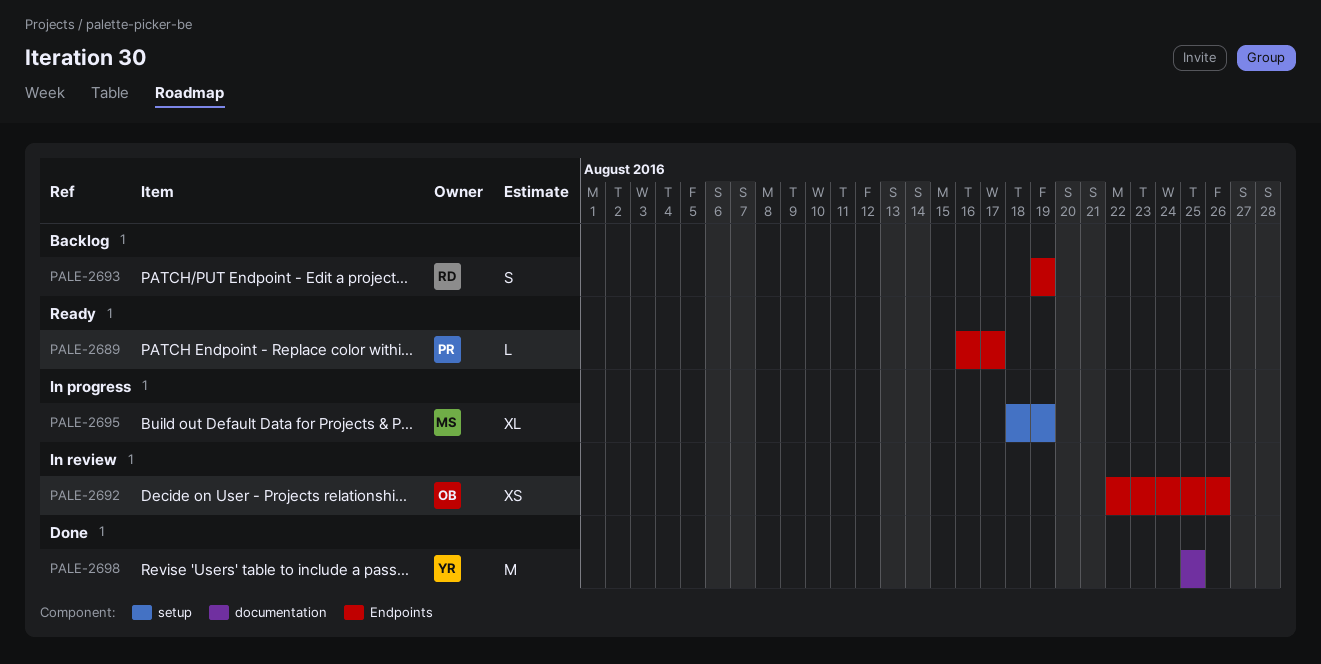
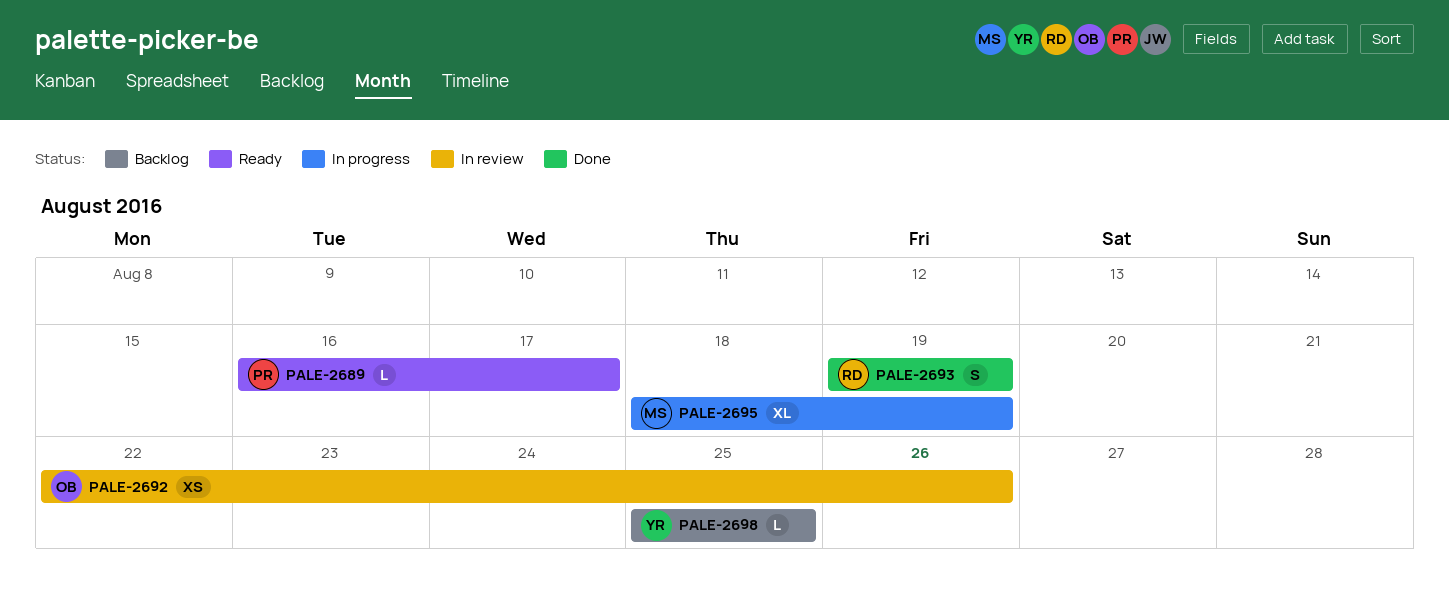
PALE-2693, status: Backlog -> Done
PALE-2698, status: Done -> Backlog
PALE-2698, estimate: M -> L

